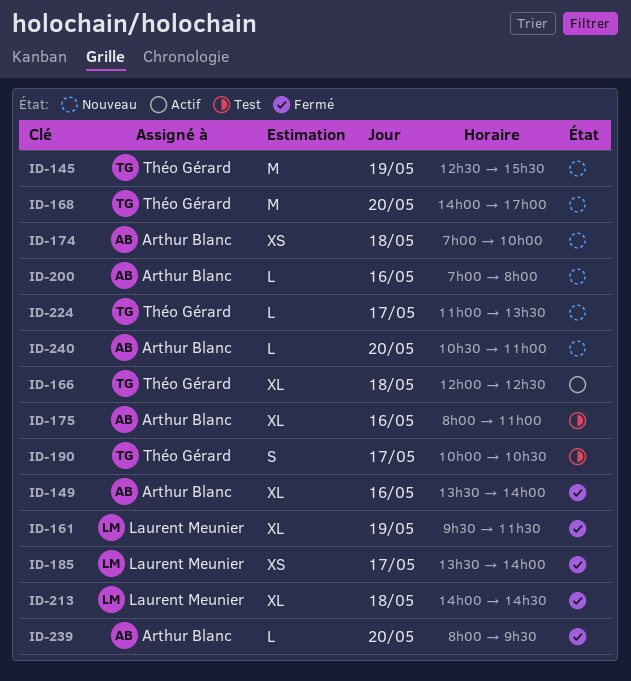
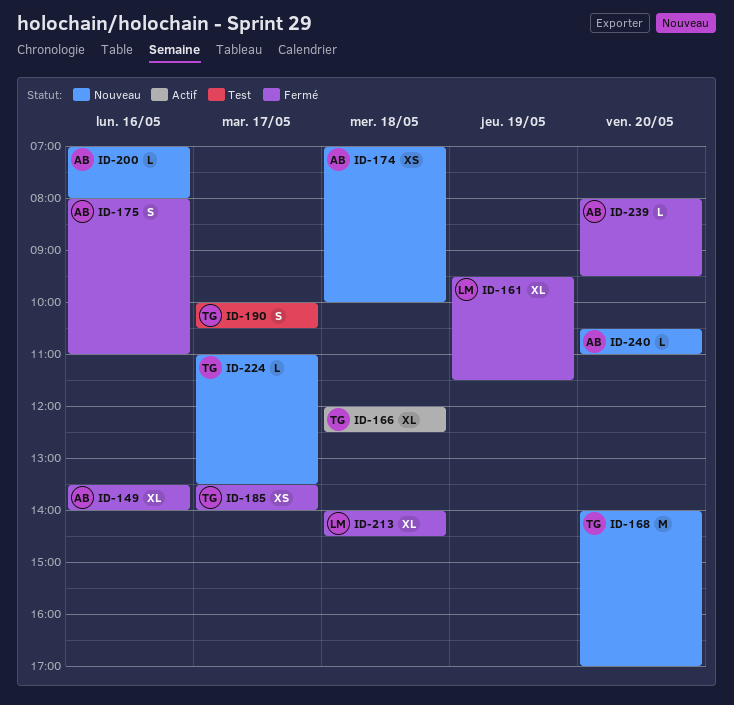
ID-145: present -> none
ID-175, status: Test -> Fermé
ID-175, estimate: XL -> S
ID-185, owner: Laurent Meunier -> Théo Gérard

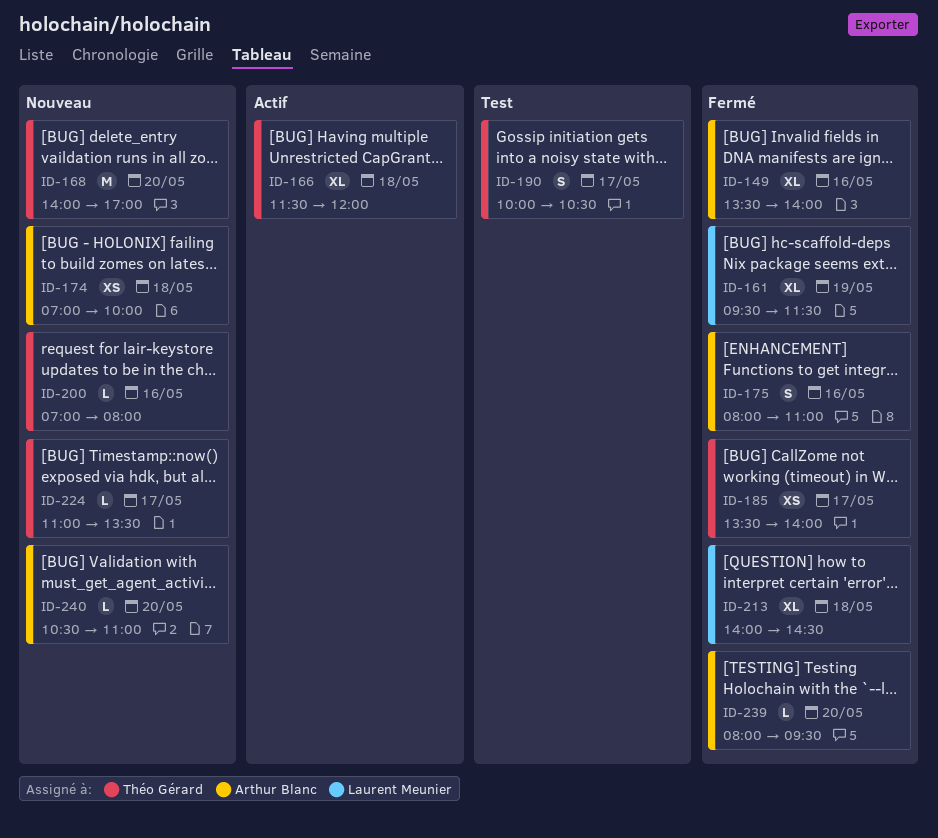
ID-166, begins: 12:00 -> 11:30
ID-166, ends: 12:30 -> 12:00
ID-200, owner: Arthur Blanc -> Théo Gérard

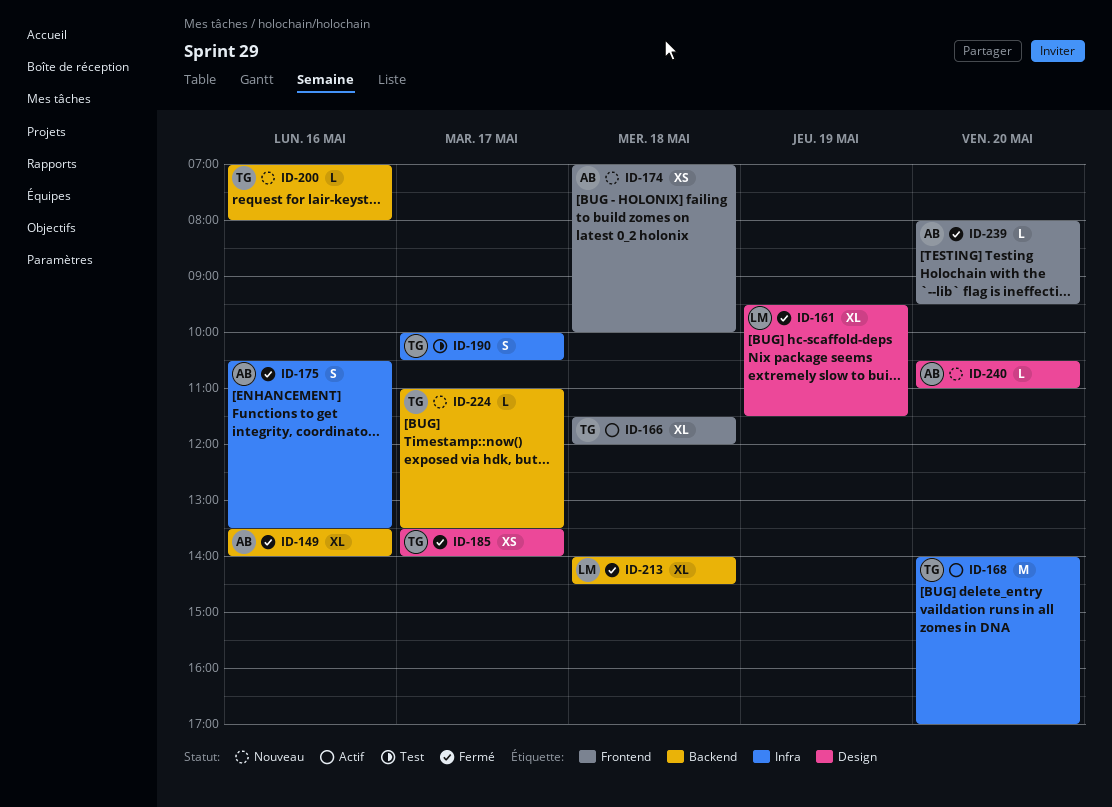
ID-168, status: Nouveau -> Actif
ID-175, begins: 08:00 -> 10:30
ID-175, ends: 11:00 -> 13:30

